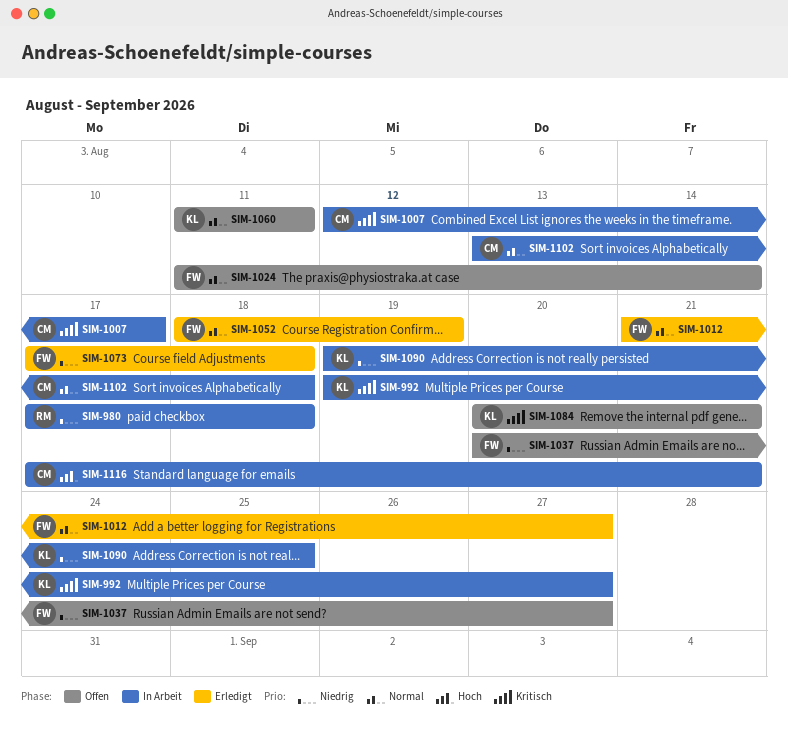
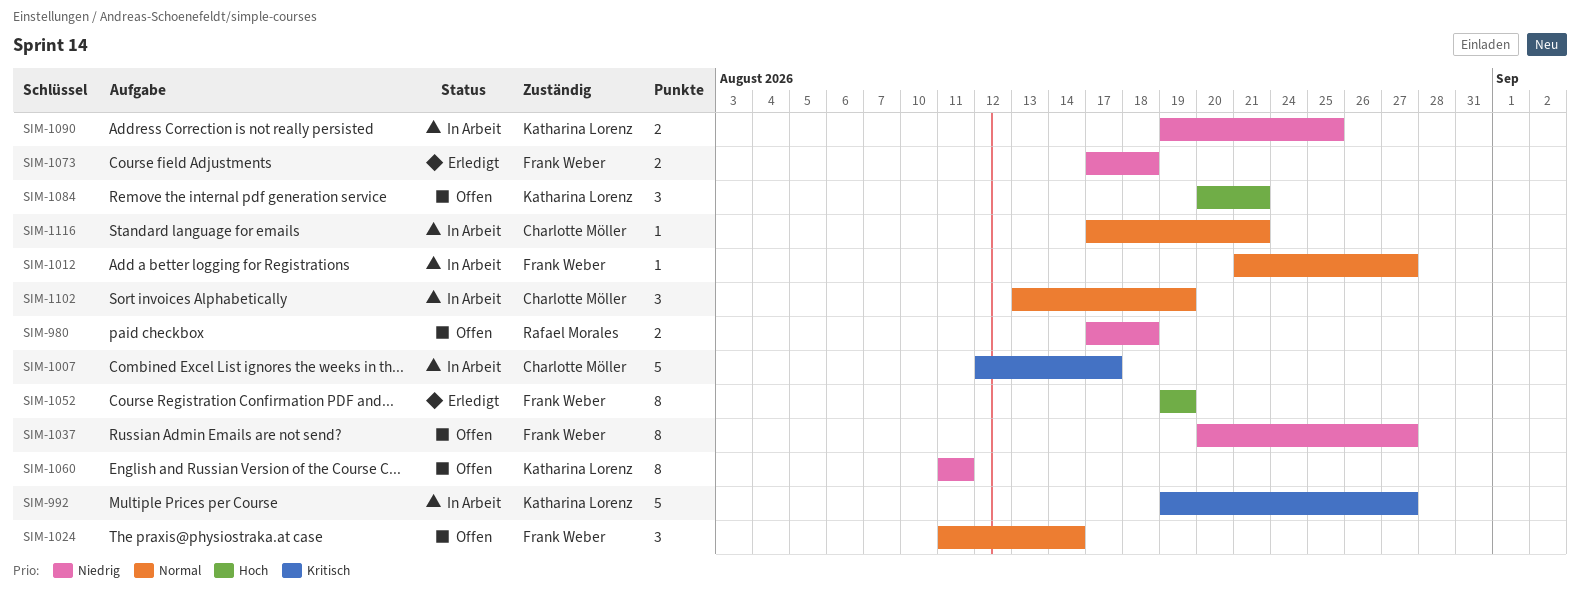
SIM-980, status: In Arbeit -> Offen
SIM-1012, status: Erledigt -> In Arbeit
SIM-1052, priority: Normal -> Hoch
SIM-1052, start: Aug 18 -> Aug 19
SIM-1060, priority: Normal -> Niedrig
SIM-1084, priority: Kritisch -> Hoch
SIM-1102, due: Aug 18 -> Aug 19
SIM-1116, priority: Hoch -> Normal

